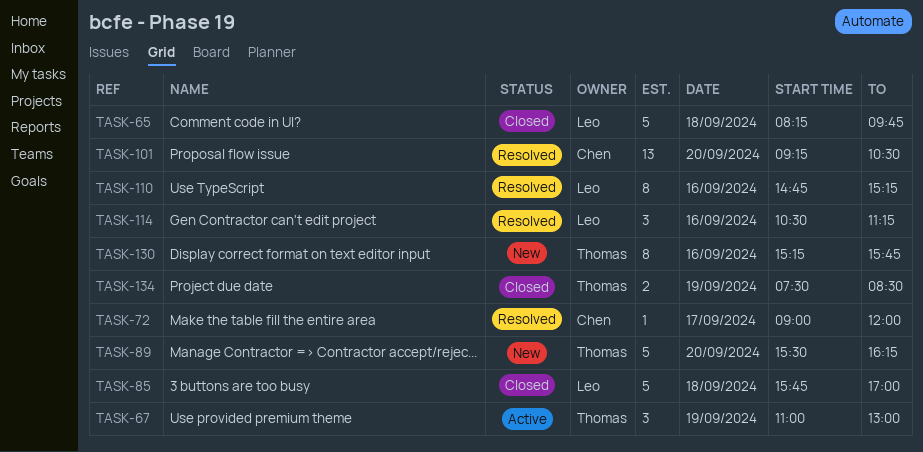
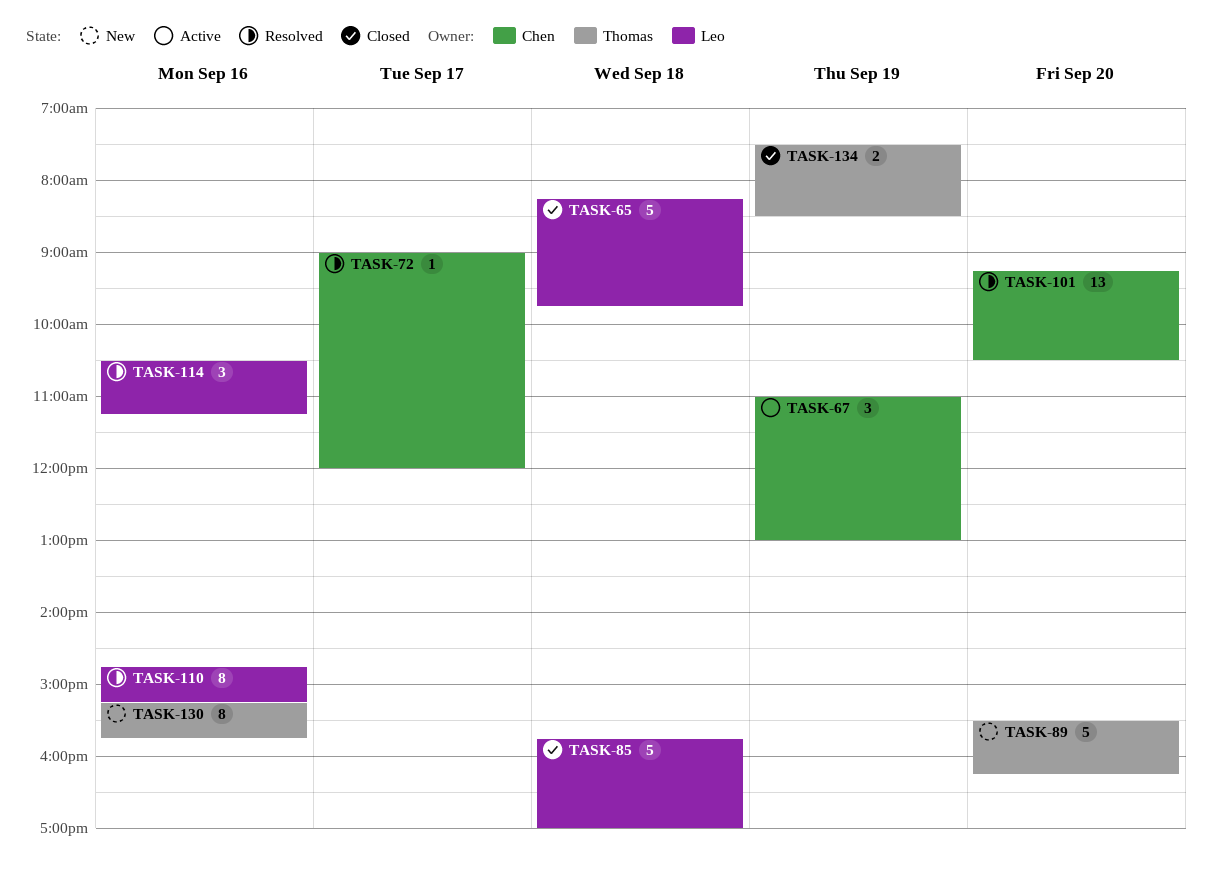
TASK-67, owner: Thomas -> Chen

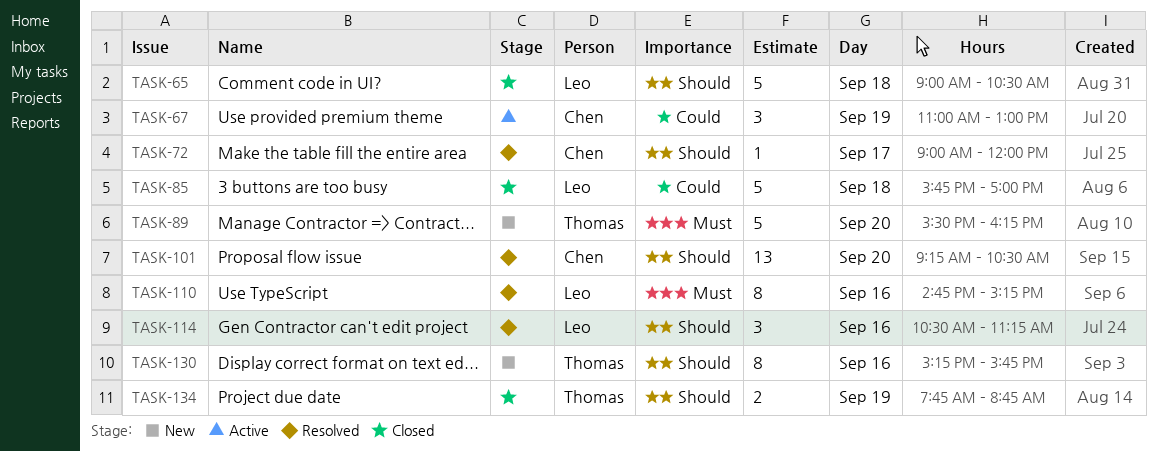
TASK-65, begins: 08:15 -> 09:00
TASK-65, ends: 09:45 -> 10:30
TASK-134, begins: 07:30 -> 07:45
TASK-134, ends: 08:30 -> 08:45

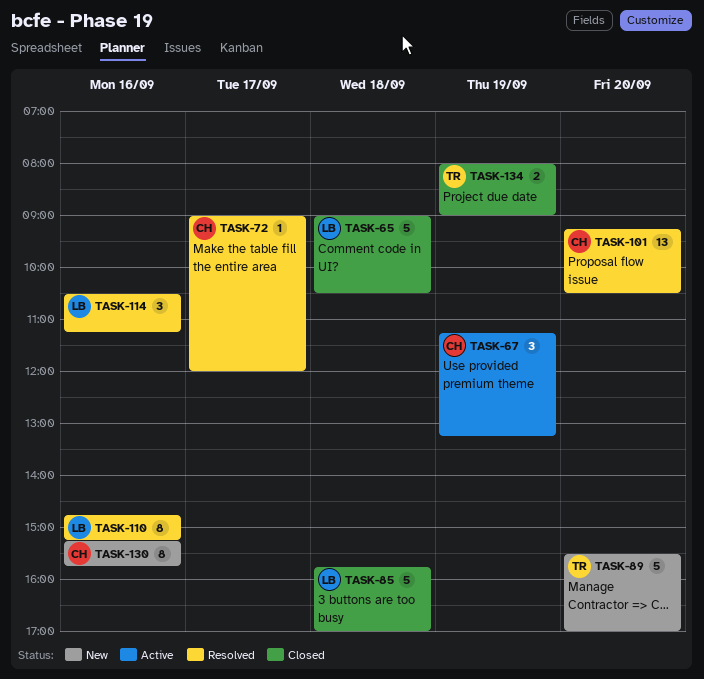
TASK-67, begins: 11:00 -> 11:15
TASK-67, ends: 13:00 -> 13:15
TASK-89, ends: 16:15 -> 17:00
TASK-130, owner: Thomas -> Chen
TASK-134, begins: 07:45 -> 08:00
TASK-134, ends: 08:45 -> 09:00

